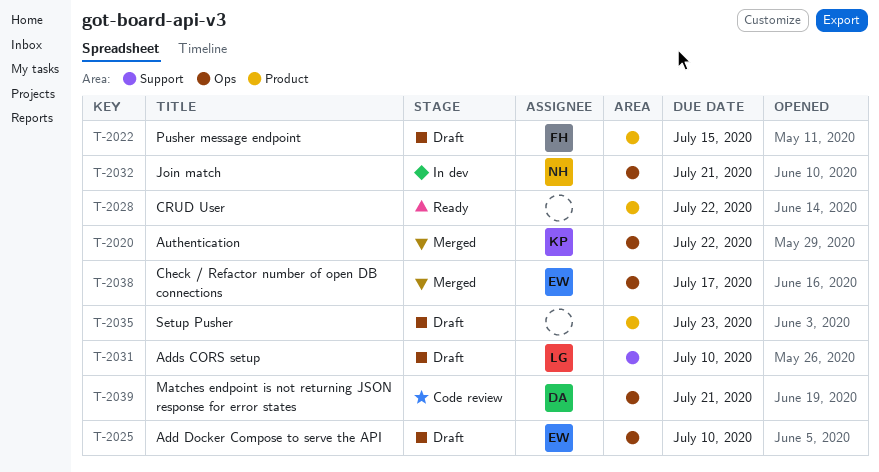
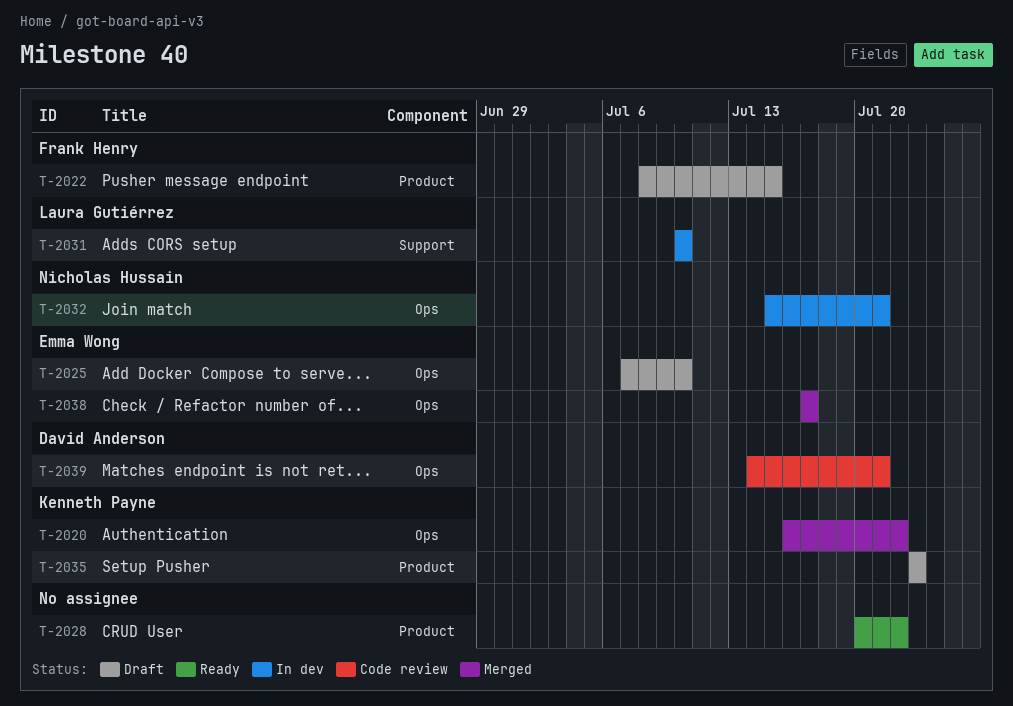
T-2031, status: Draft -> In dev
T-2035, owner: none -> Kenneth Payne

